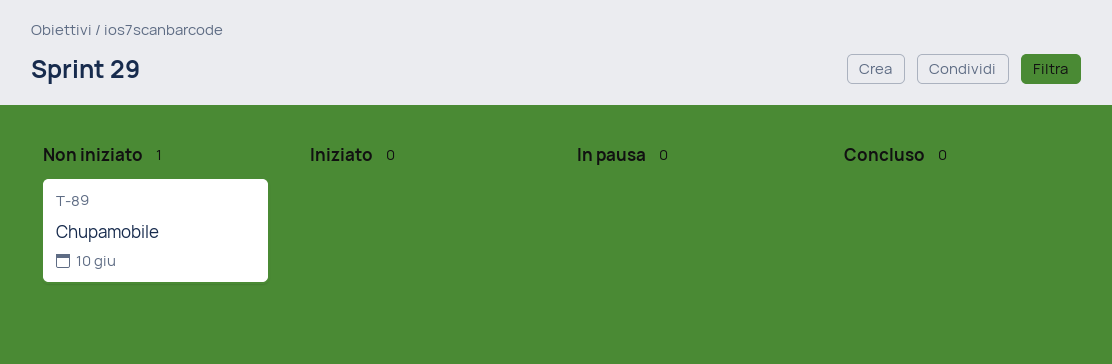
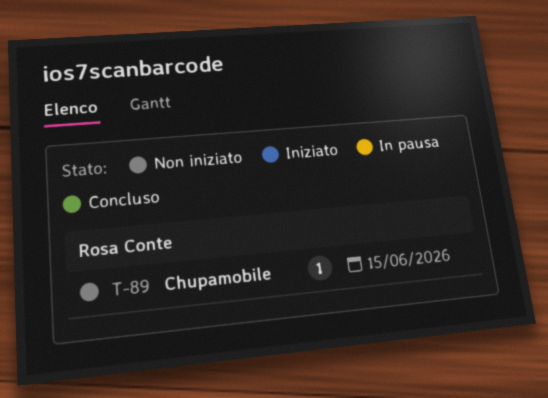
T-89, due: Jun 10 -> Jun 15

